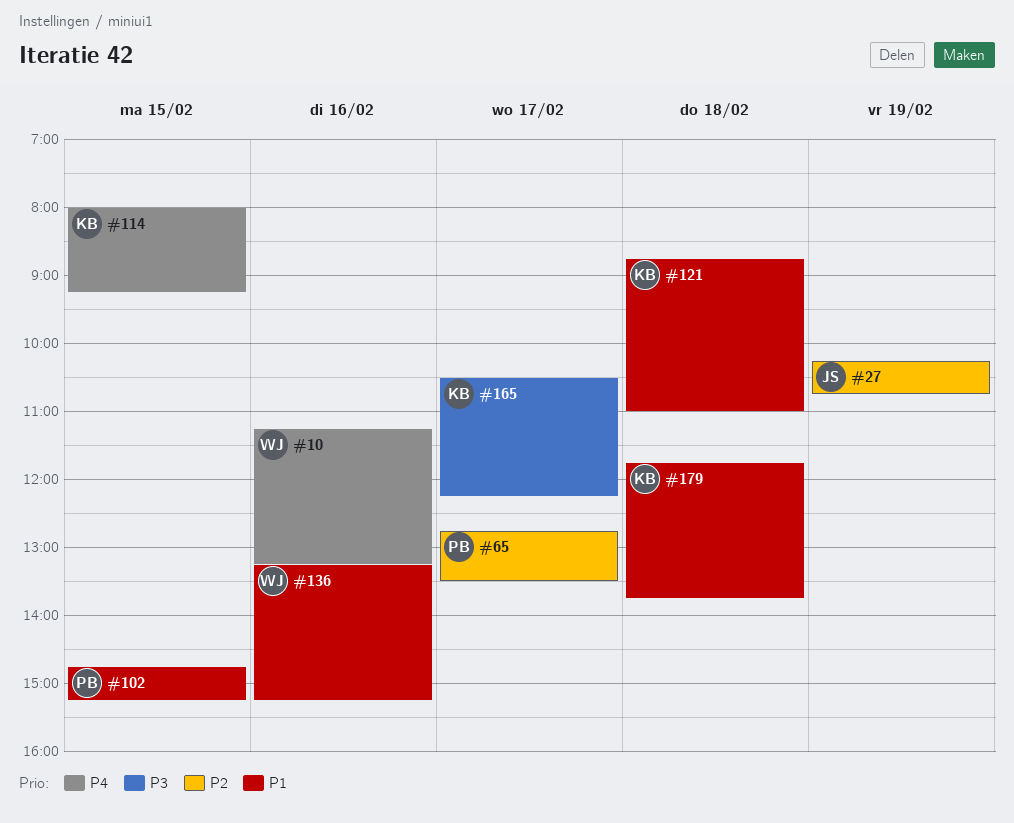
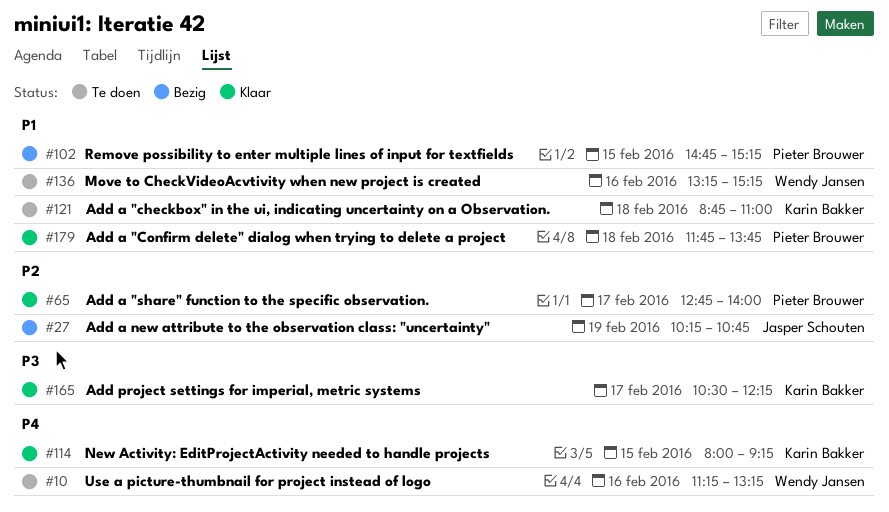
#65, ends: 13:30 -> 14:00
#179, owner: Karin Bakker -> Pieter Brouwer

